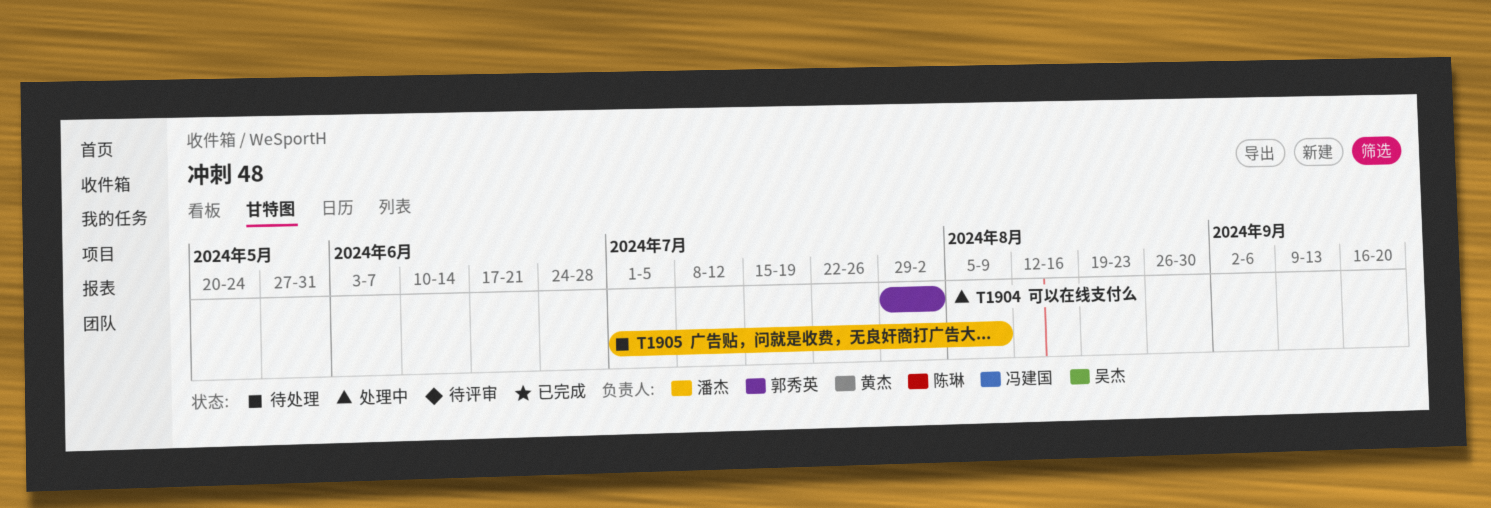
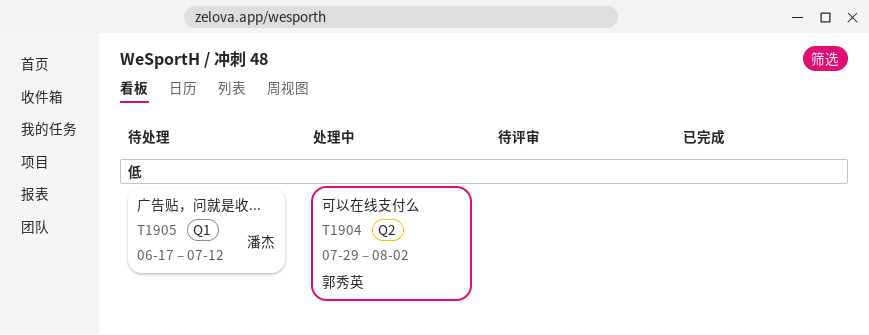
T1905, start: Jul 1 -> Jun 17
T1905, due: Aug 9 -> Jul 12

